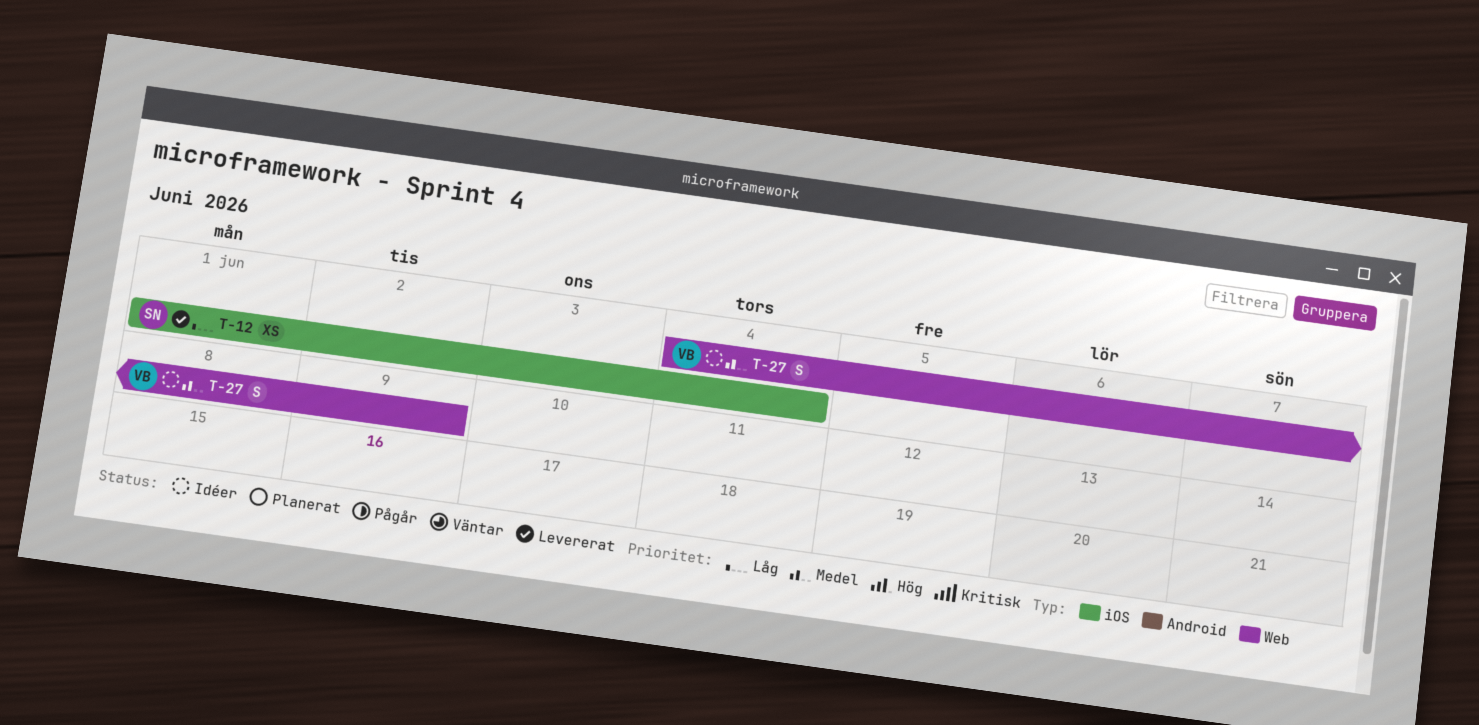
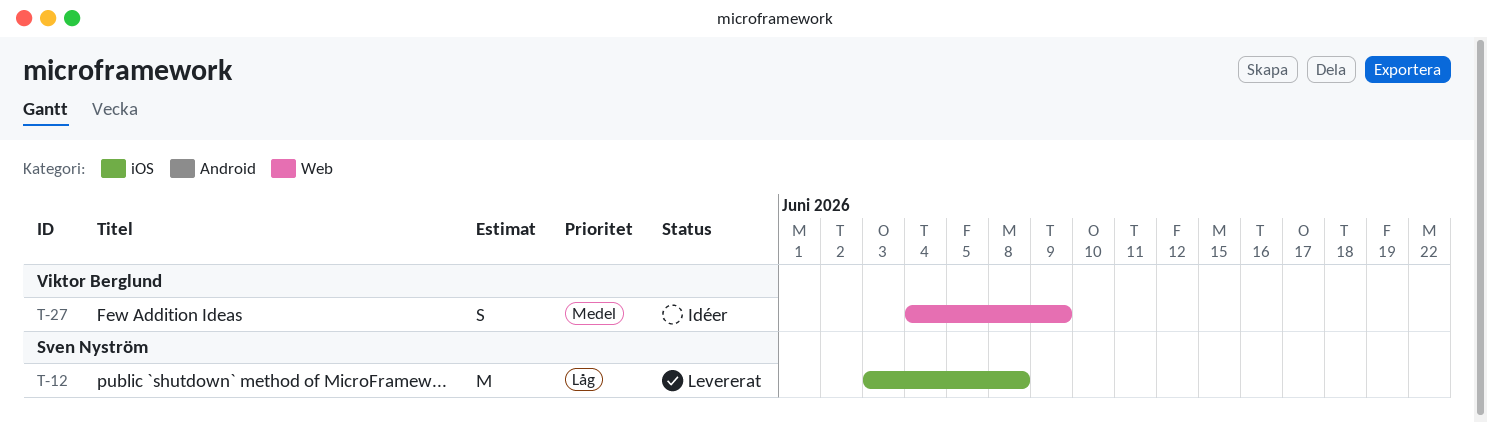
T-12, estimate: XS -> M
T-12, start: Jun 1 -> Jun 3
T-12, due: Jun 4 -> Jun 8

